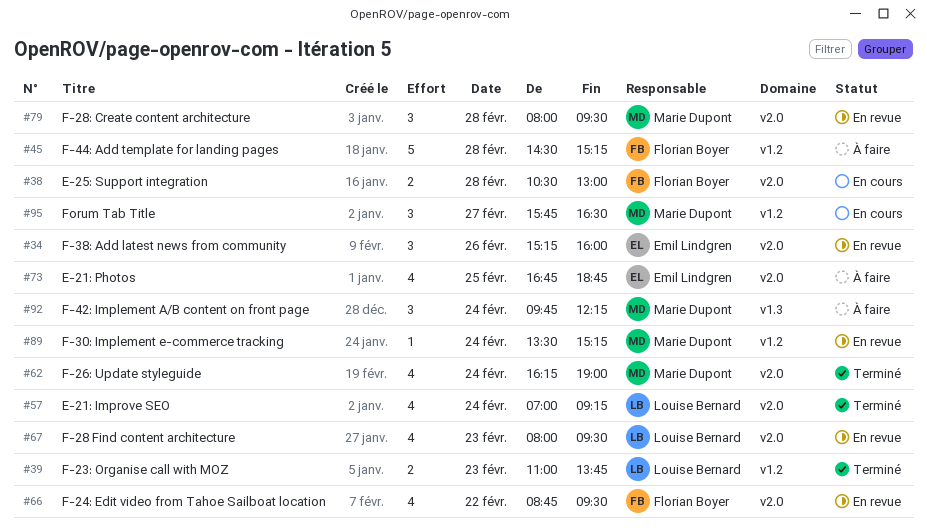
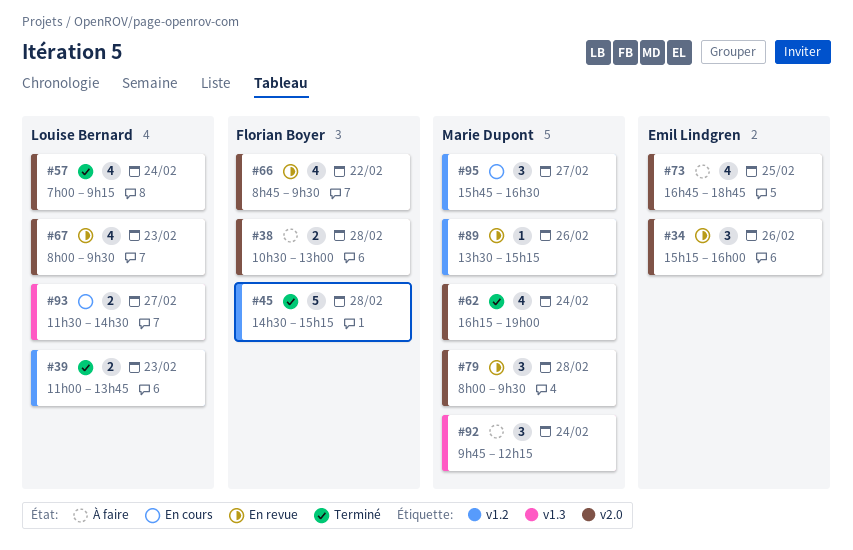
#38, status: En cours -> À faire
#45, status: À faire -> Terminé
#89, day: Feb 24 -> Feb 26
#93: none -> present

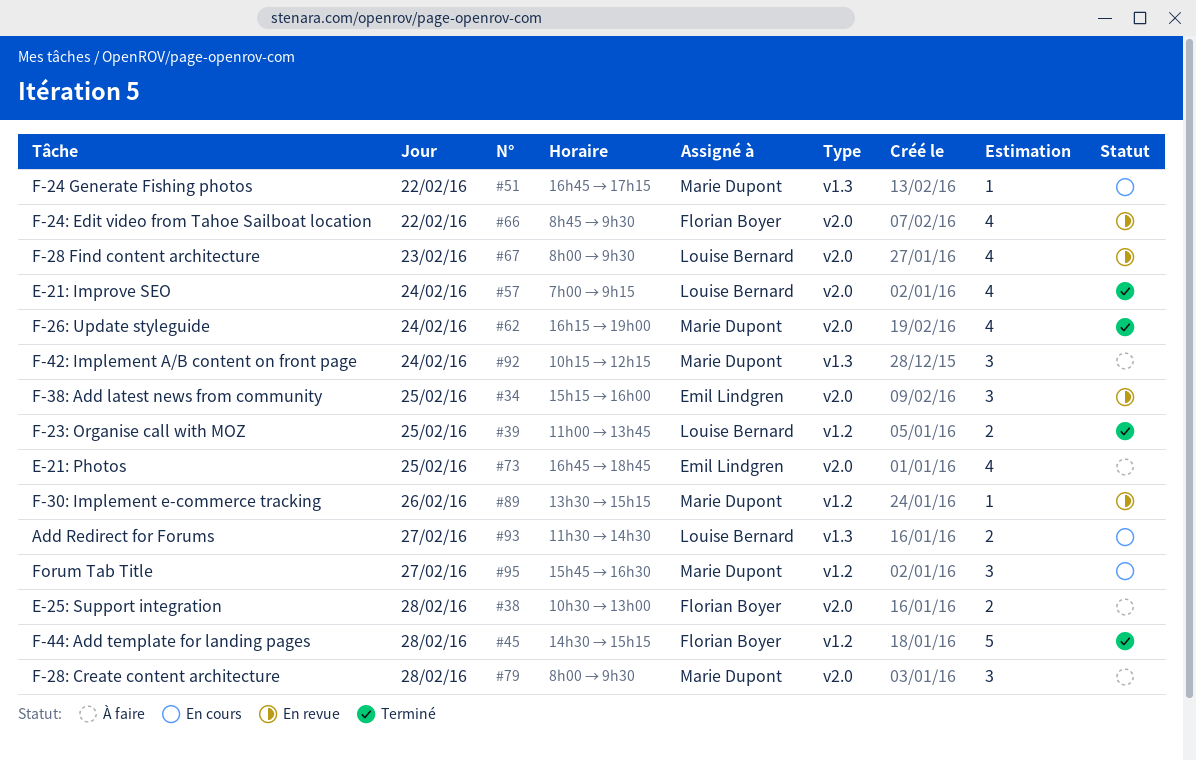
#34, day: Feb 26 -> Feb 25
#39, day: Feb 23 -> Feb 25
#51: none -> present
#79, status: En revue -> À faire
#92, begins: 09:45 -> 10:15

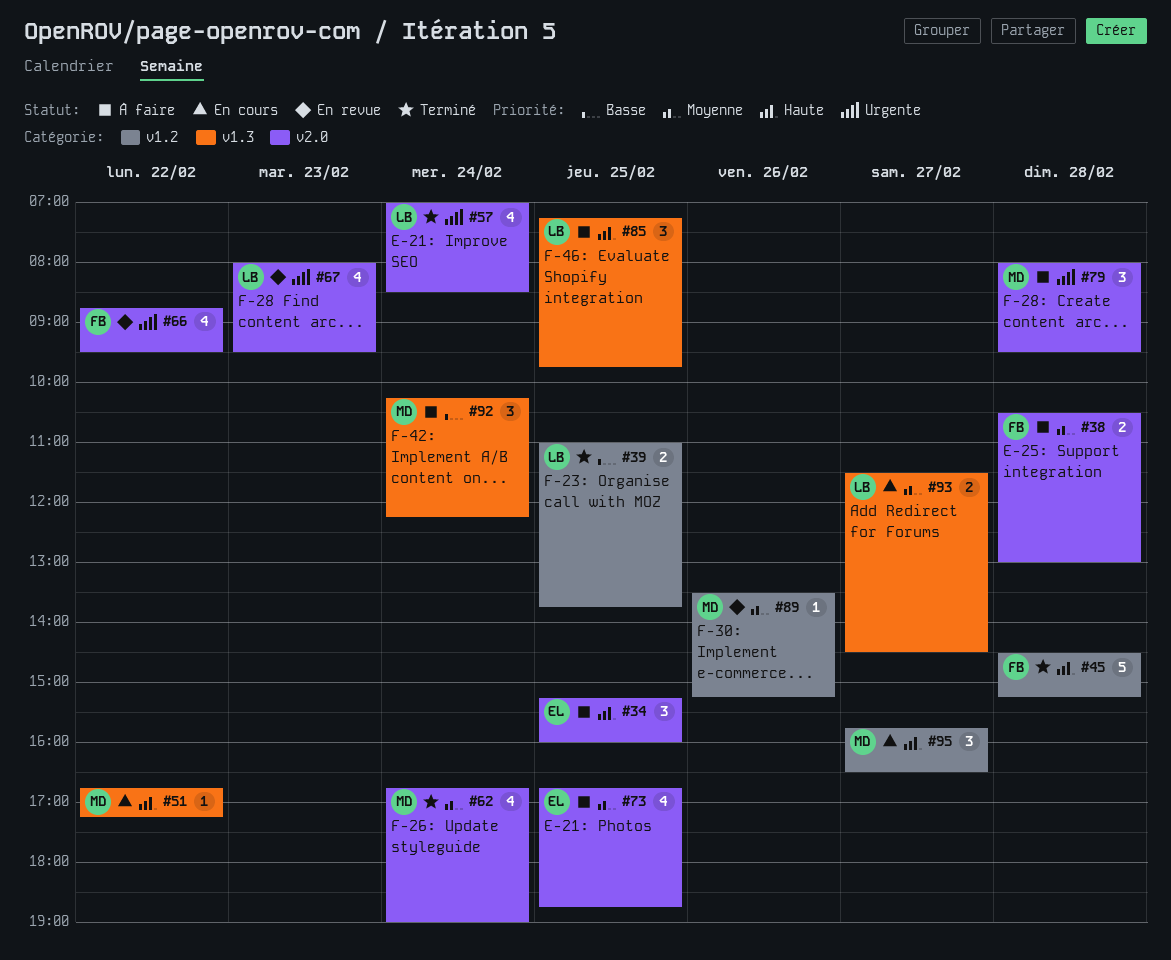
#34, status: En revue -> À faire
#57, ends: 09:15 -> 08:30
#62, begins: 16:15 -> 16:45
#85: none -> present

